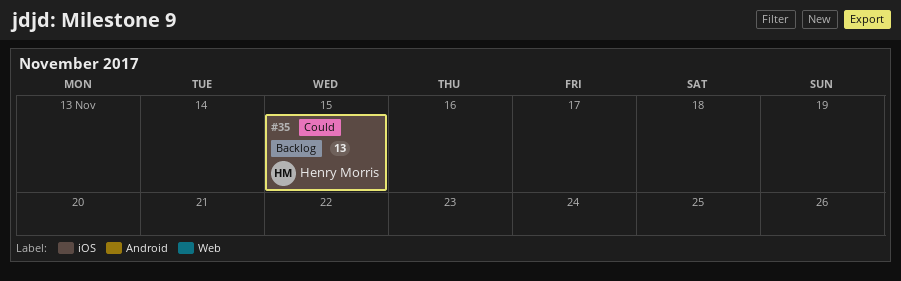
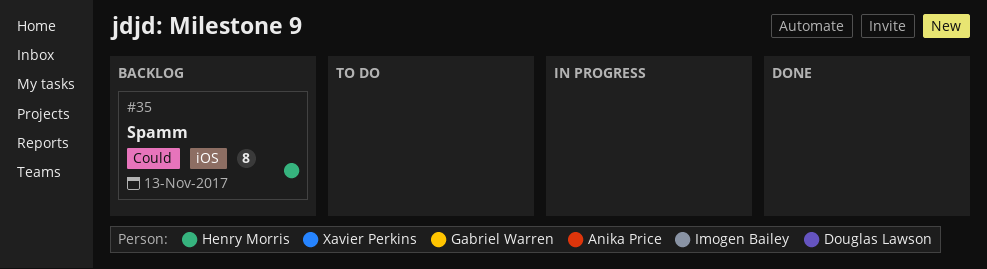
#35, estimate: 13 -> 8
#35, due: Nov 15 -> Nov 13

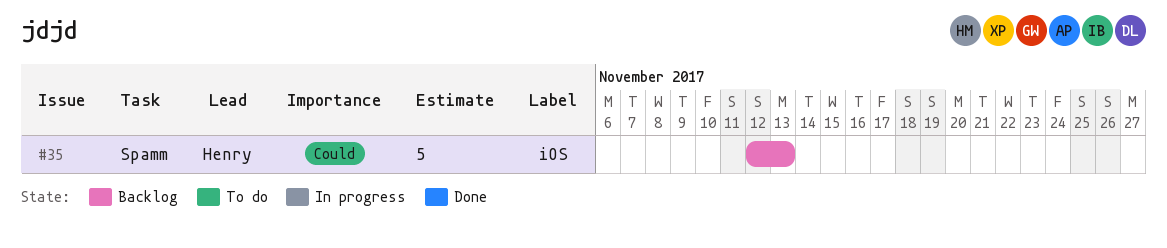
#35, estimate: 8 -> 5

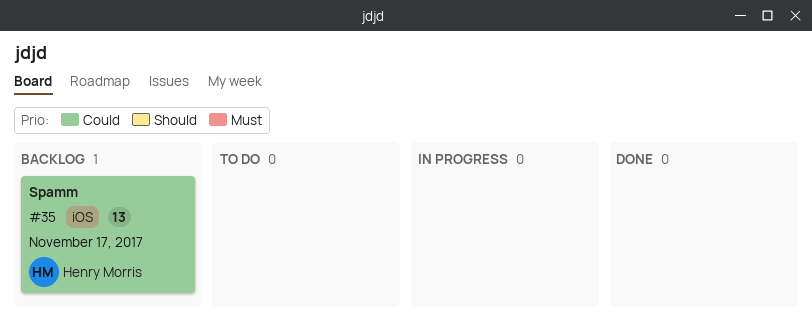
#35, estimate: 5 -> 13
#35, due: Nov 13 -> Nov 17

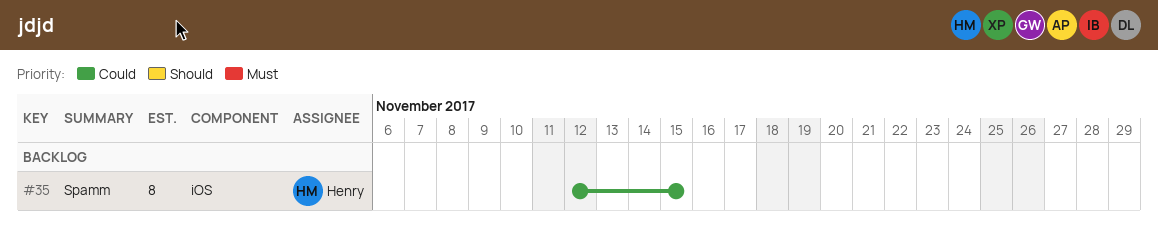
#35, estimate: 13 -> 8
#35, due: Nov 17 -> Nov 15

